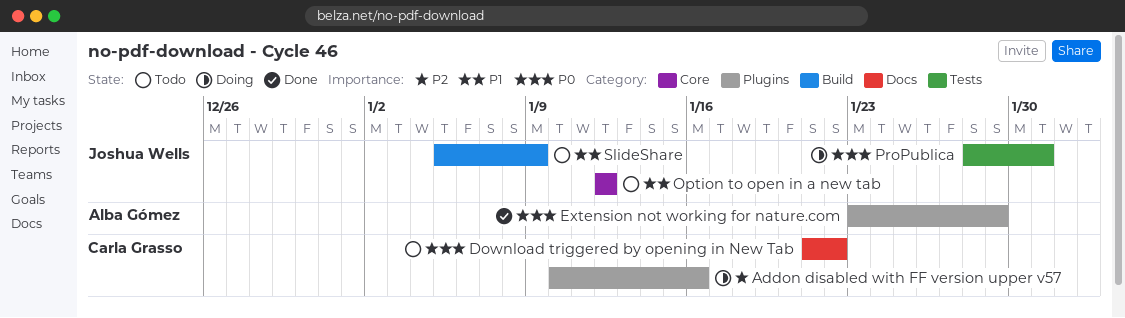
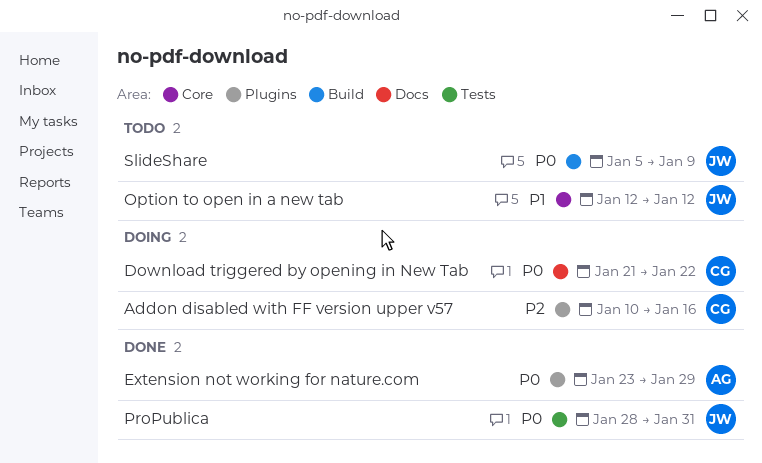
Download triggered by opening in New Tab, status: Todo -> Doing
ProPublica, status: Doing -> Done
SlideShare, priority: P1 -> P0

